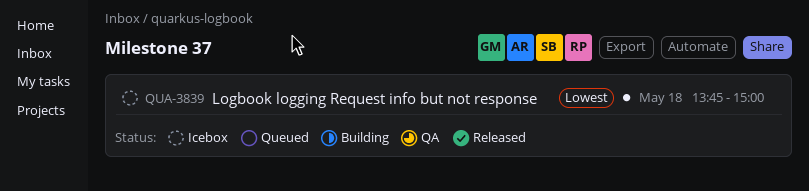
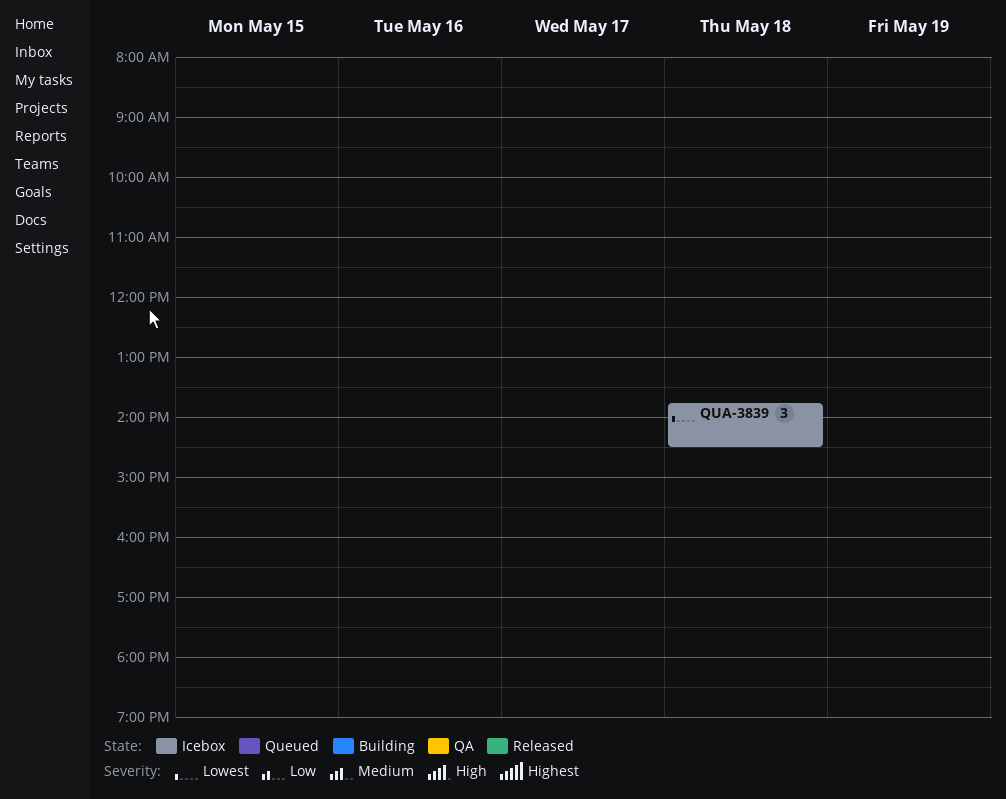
QUA-3839, estimate: 1 -> 3
QUA-3839, ends: 15:00 -> 14:30

